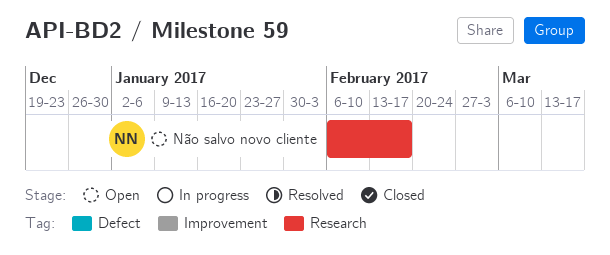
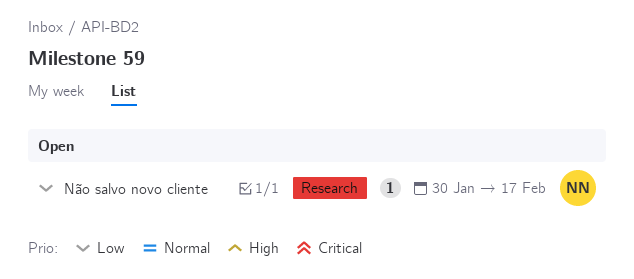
Não salvo novo cliente, start: Feb 6 -> Jan 30

